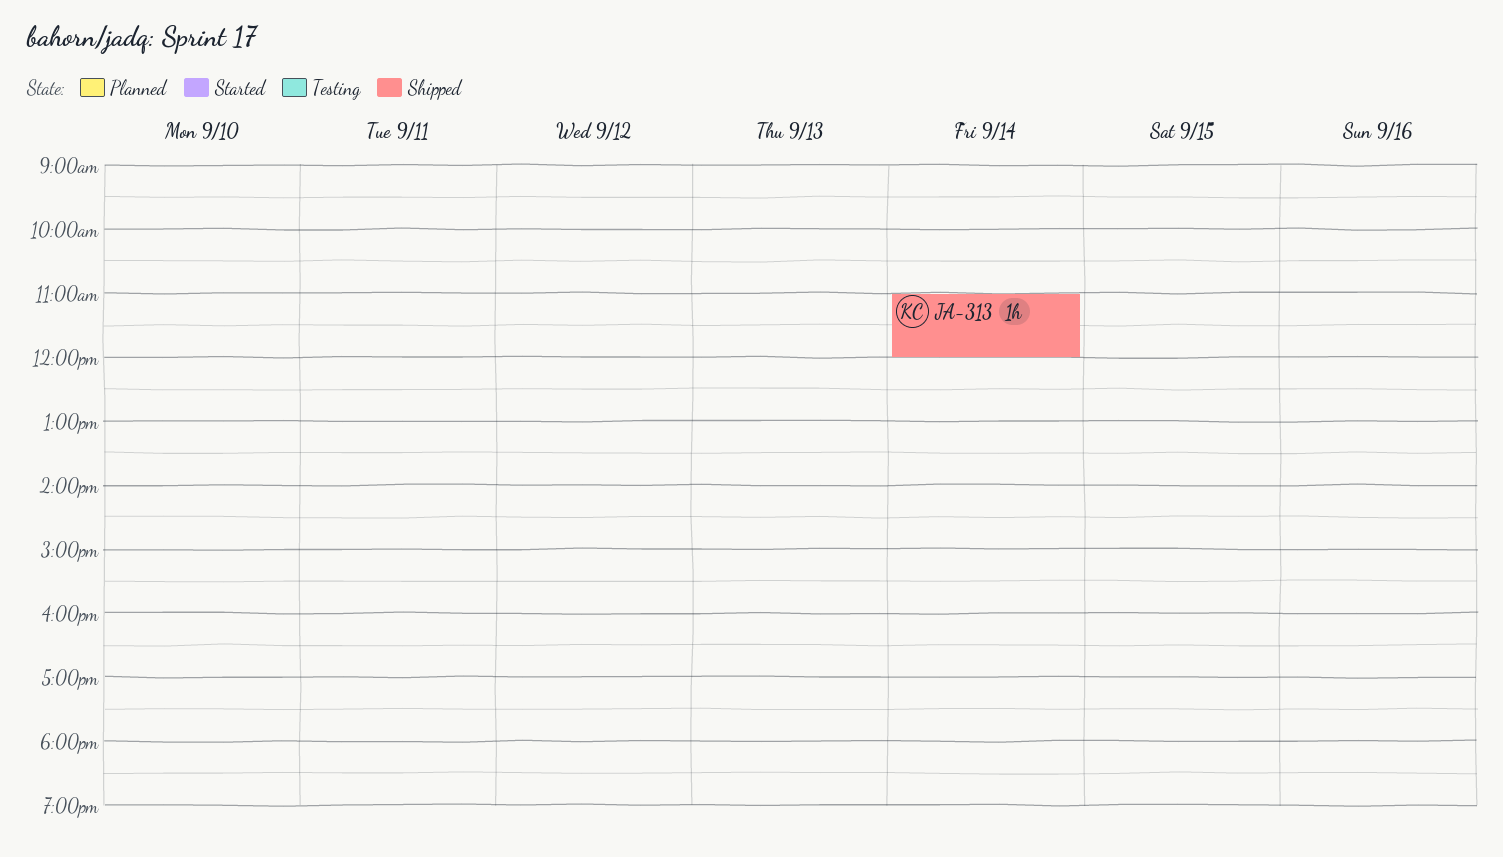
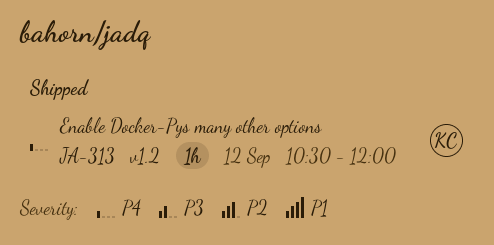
JA-313, day: Sep 14 -> Sep 12
JA-313, begins: 11:00 -> 10:30

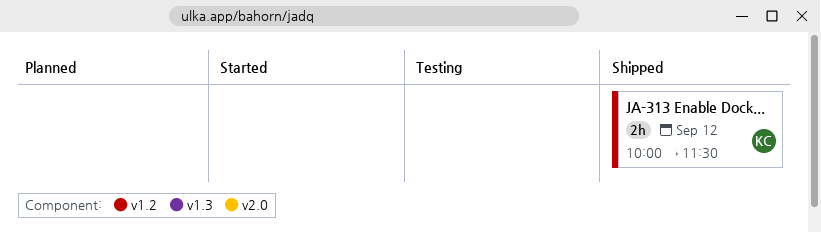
JA-313, estimate: 1h -> 2h
JA-313, begins: 10:30 -> 10:00
JA-313, ends: 12:00 -> 11:30

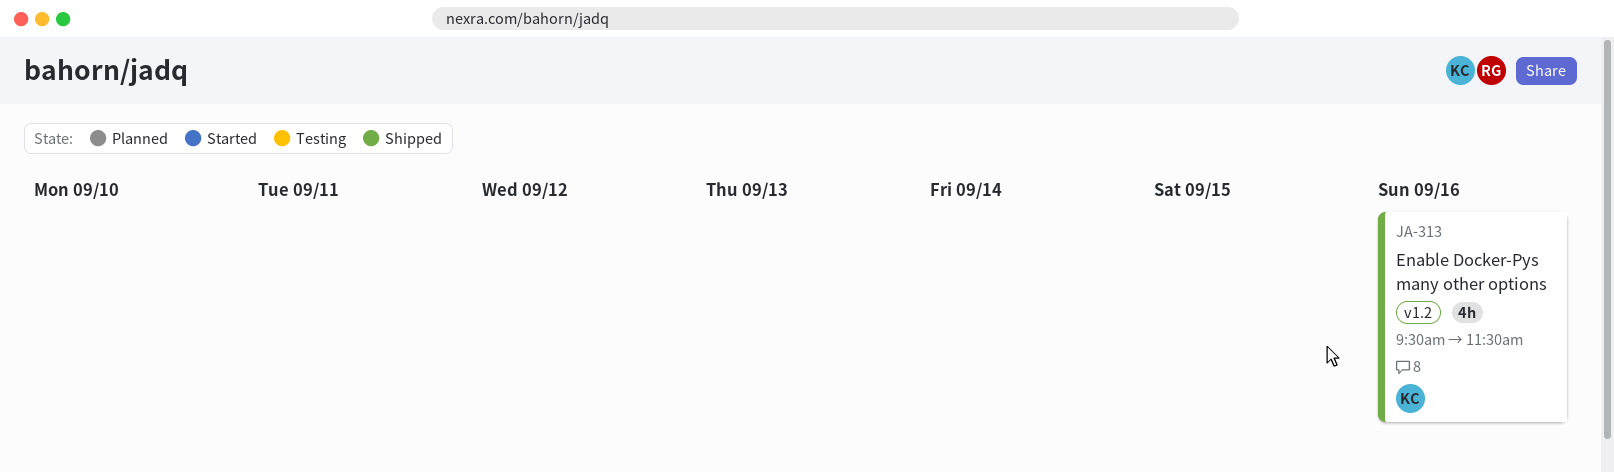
JA-313, estimate: 2h -> 4h
JA-313, day: Sep 12 -> Sep 16
JA-313, begins: 10:00 -> 09:30

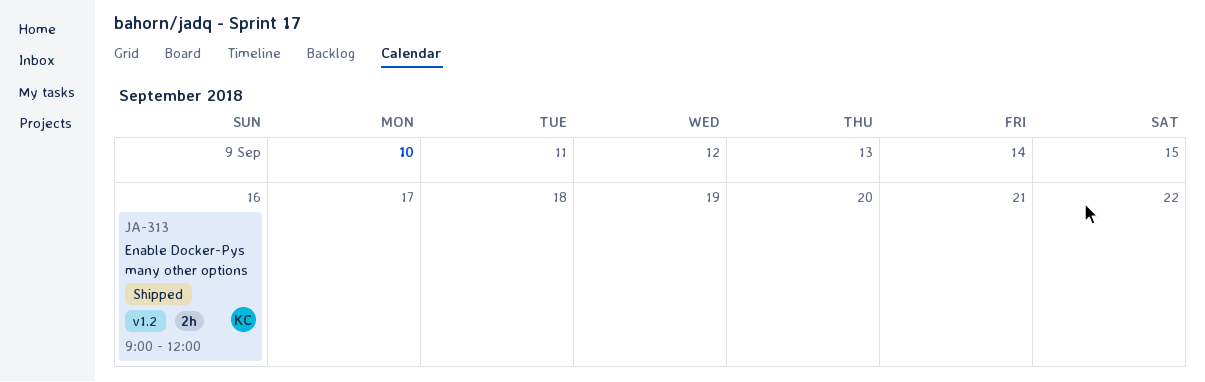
JA-313, estimate: 4h -> 2h
JA-313, begins: 09:30 -> 09:00
JA-313, ends: 11:30 -> 12:00

